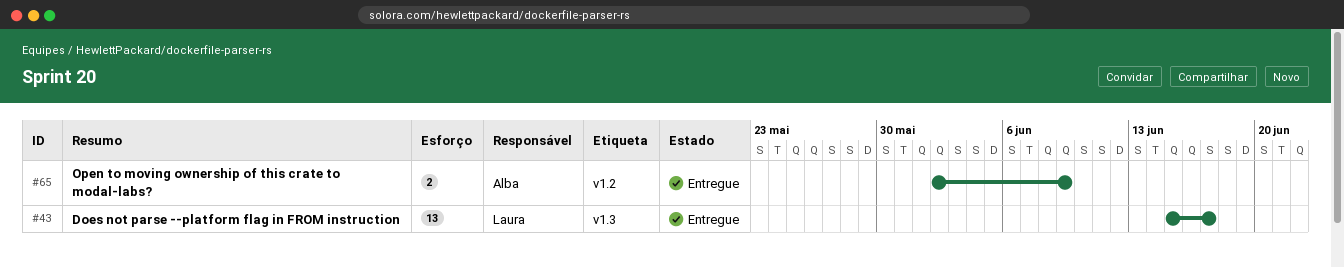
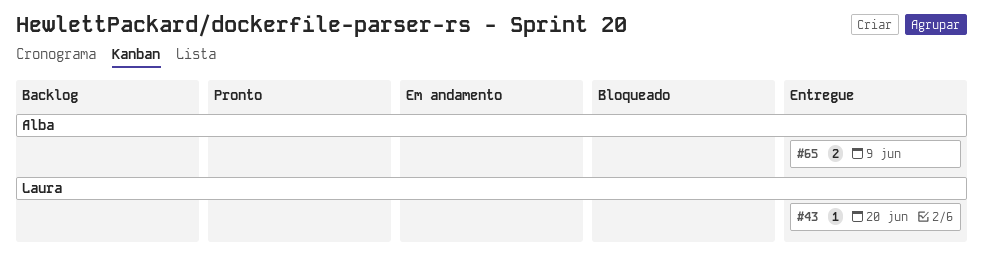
#43, estimate: 13 -> 1
#43, due: Jun 17 -> Jun 20

